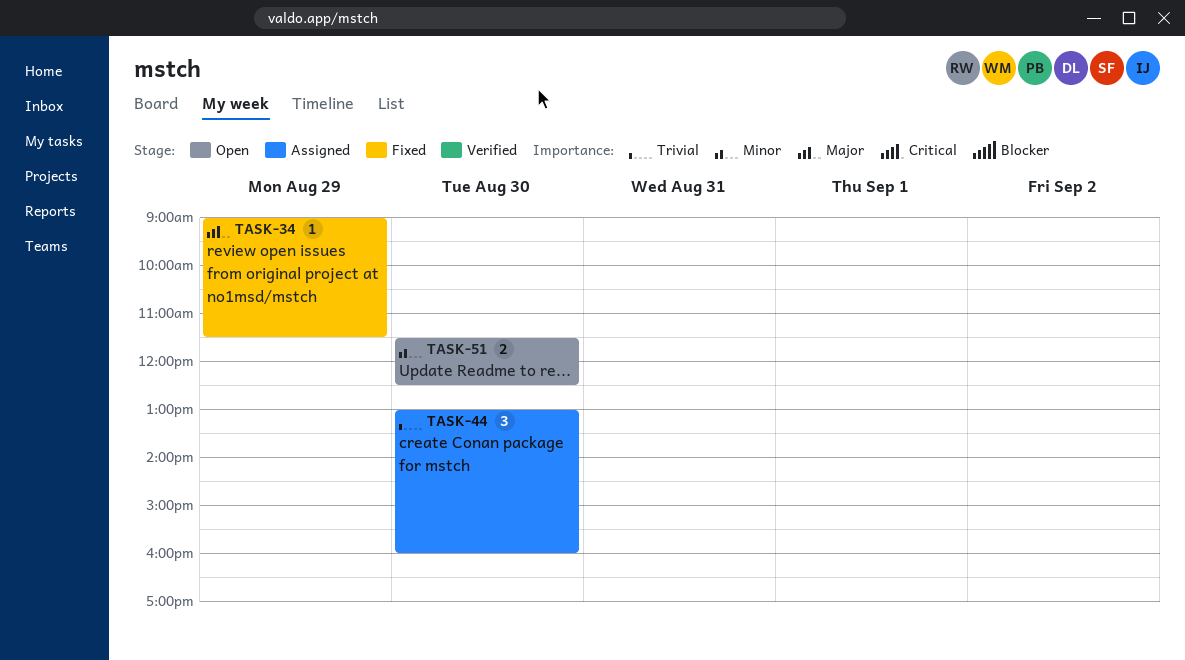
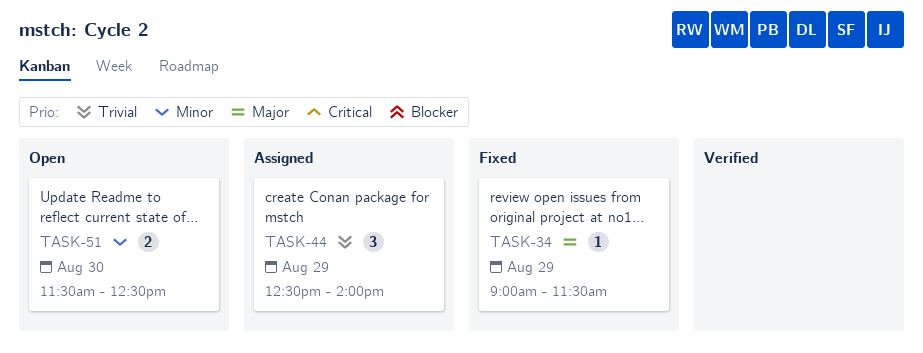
TASK-44, day: Aug 30 -> Aug 29
TASK-44, begins: 13:00 -> 12:30
TASK-44, ends: 16:00 -> 14:00

